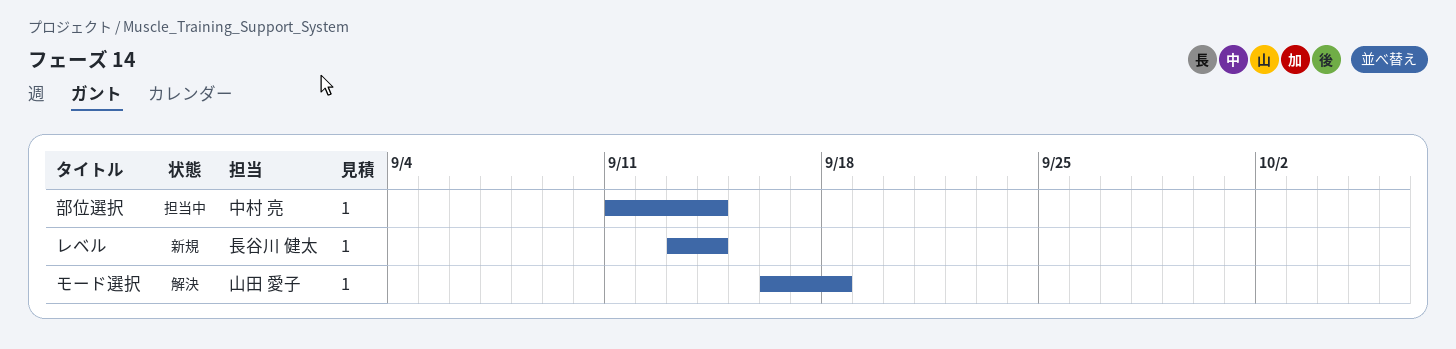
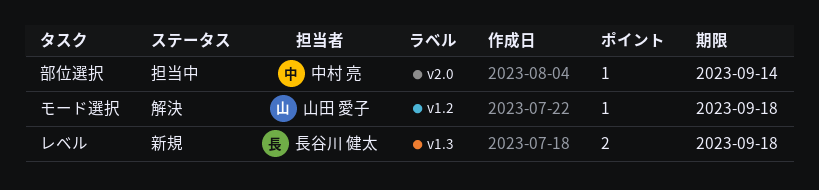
レベル, estimate: 1 -> 2
レベル, due: Sep 14 -> Sep 18

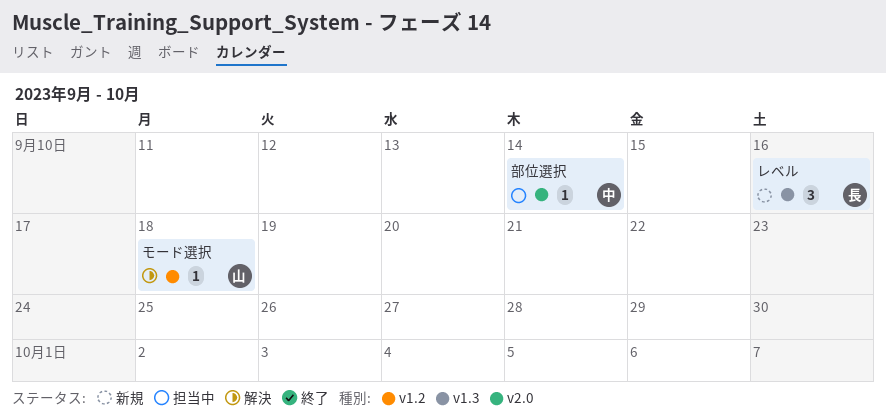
レベル, estimate: 2 -> 3
レベル, due: Sep 18 -> Sep 16

